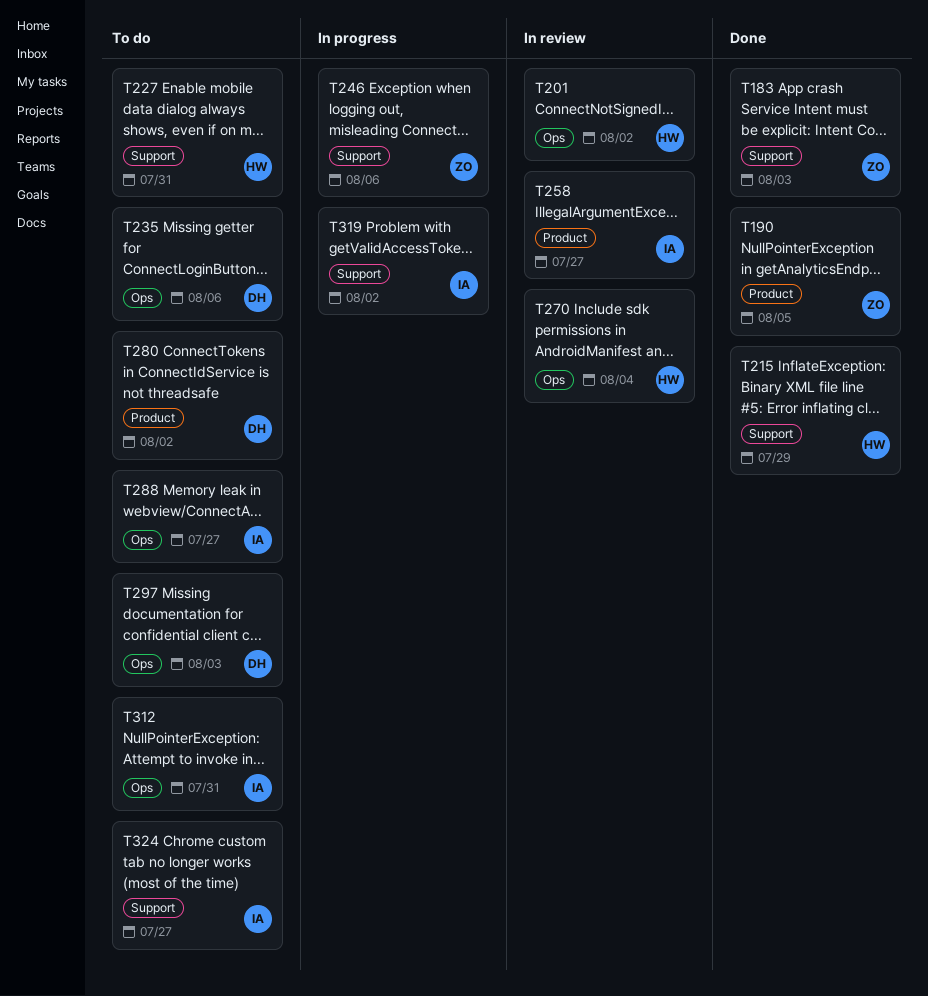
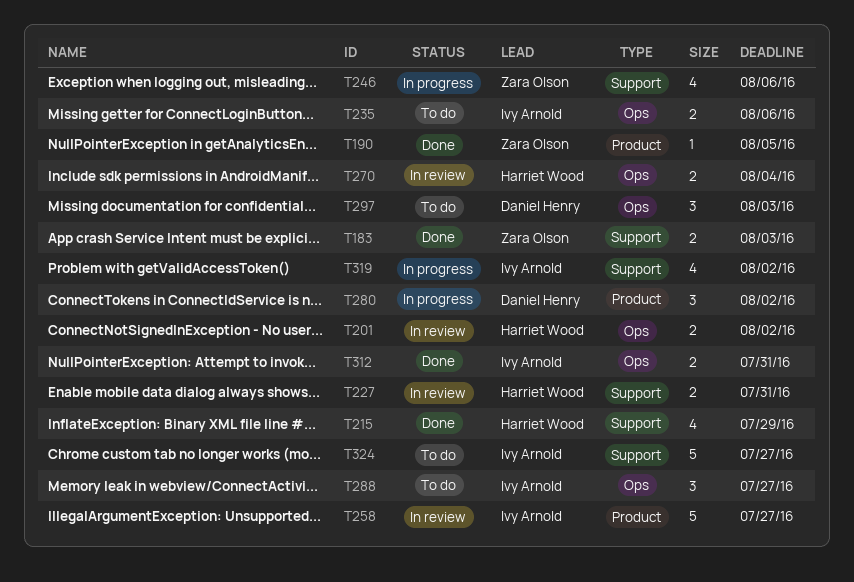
T227, status: To do -> In review
T235, owner: Daniel Henry -> Ivy Arnold
T280, status: To do -> In progress
T312, status: To do -> Done

